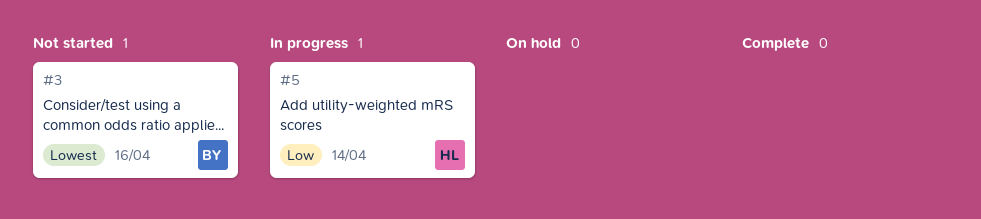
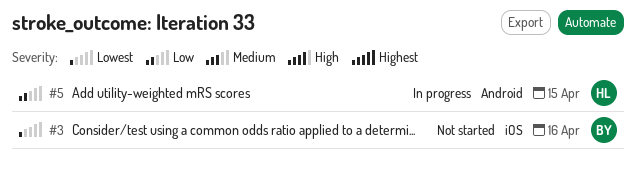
#5, due: Apr 14 -> Apr 15

